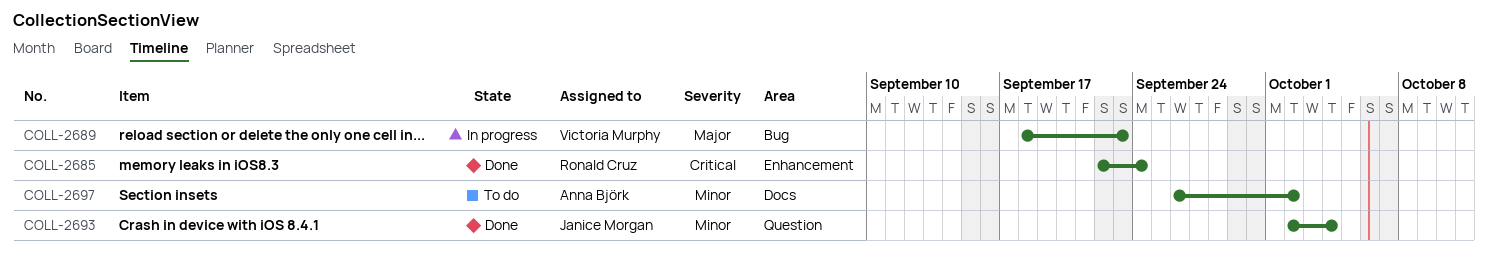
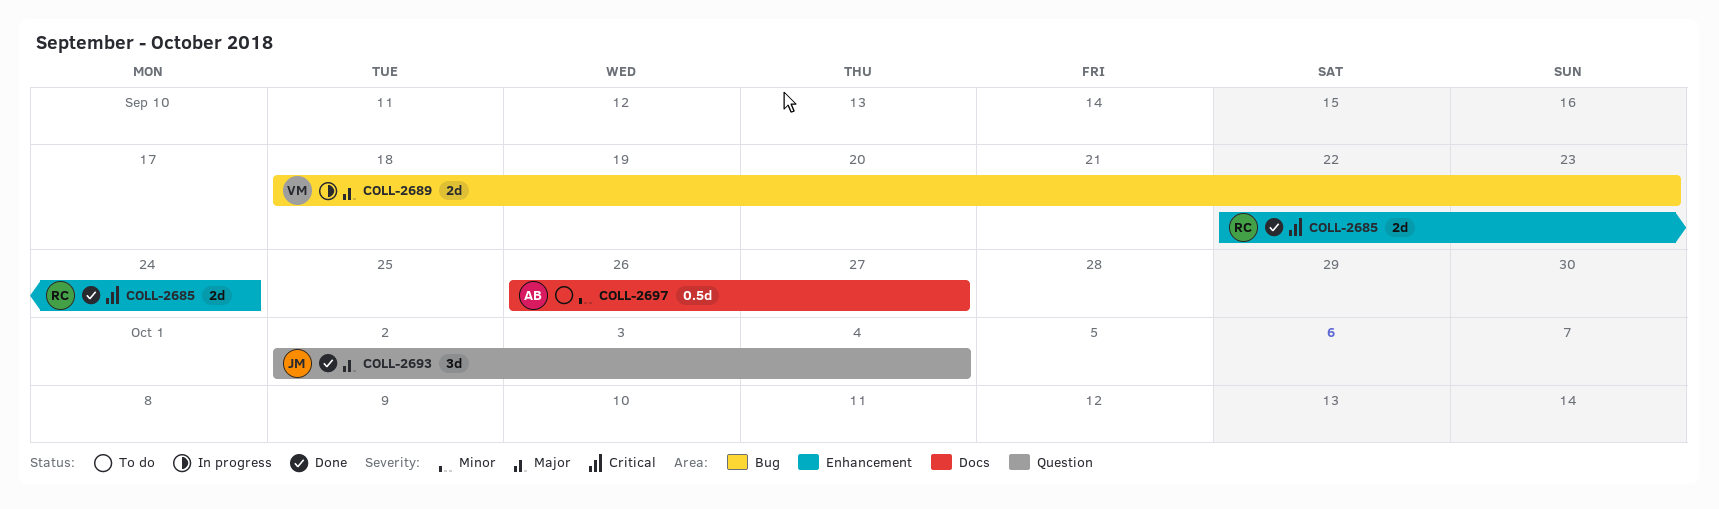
COLL-2693, priority: Minor -> Major
COLL-2697, due: Oct 2 -> Sep 27

